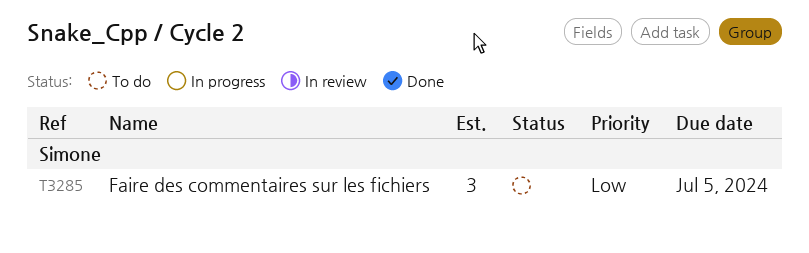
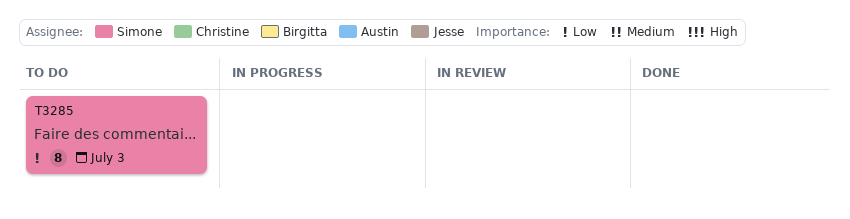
T3285, estimate: 3 -> 8
T3285, due: Jul 5 -> Jul 3

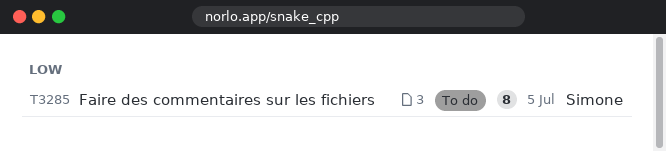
T3285, due: Jul 3 -> Jul 5

